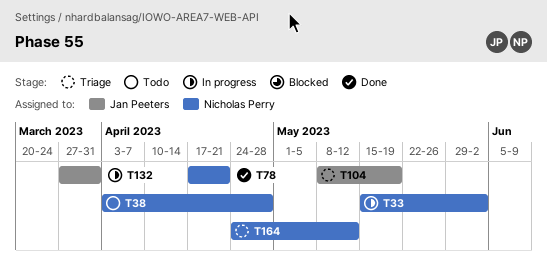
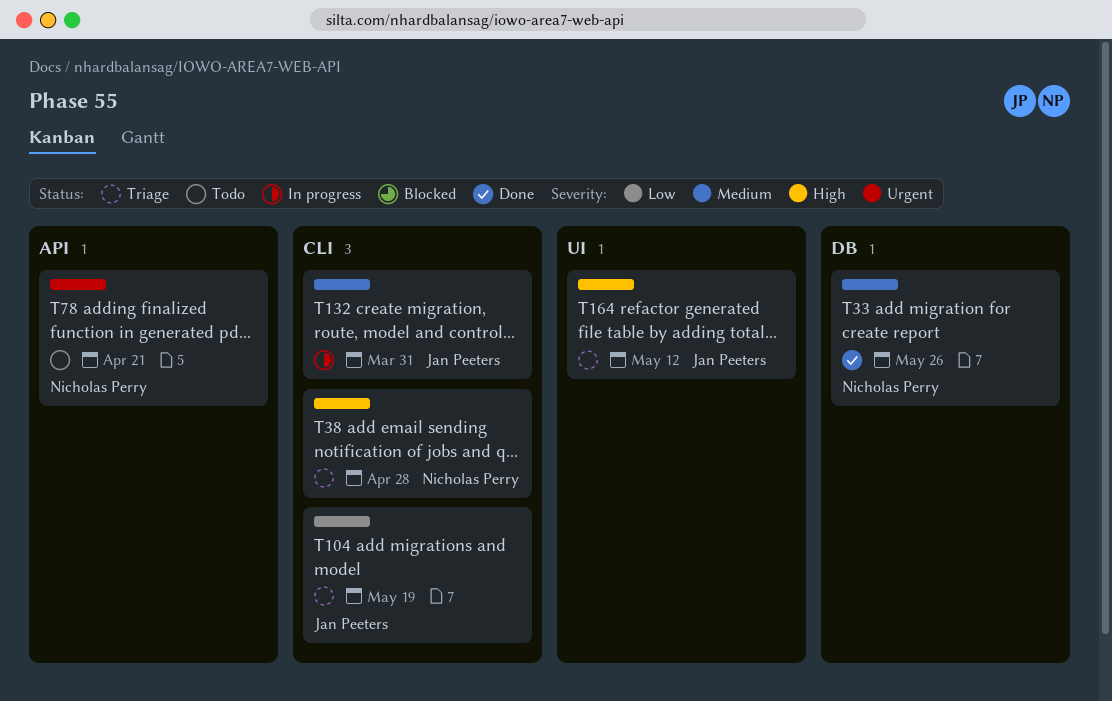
T33, status: In progress -> Done
T33, due: Jun 2 -> May 26
T38, status: Todo -> Triage
T78, status: Done -> Todo
T164, owner: Nicholas Perry -> Jan Peeters

